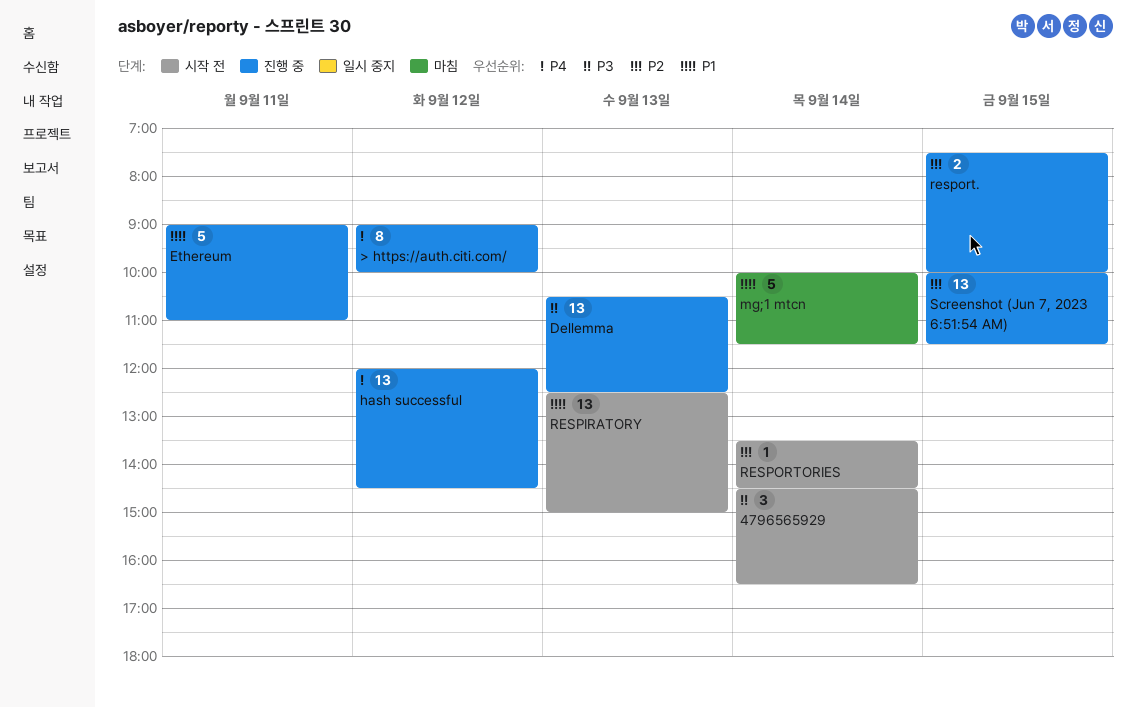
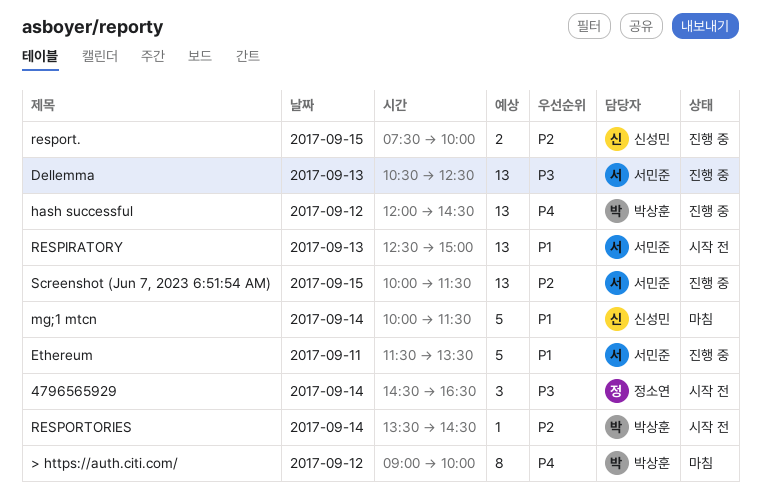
> https://auth.citi.com/, status: 진행 중 -> 마침
Ethereum, begins: 09:00 -> 11:30
Ethereum, ends: 11:00 -> 13:30

